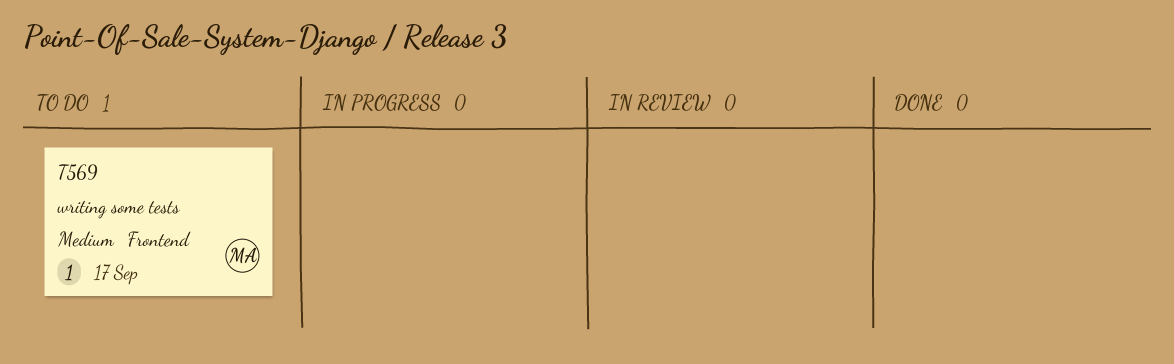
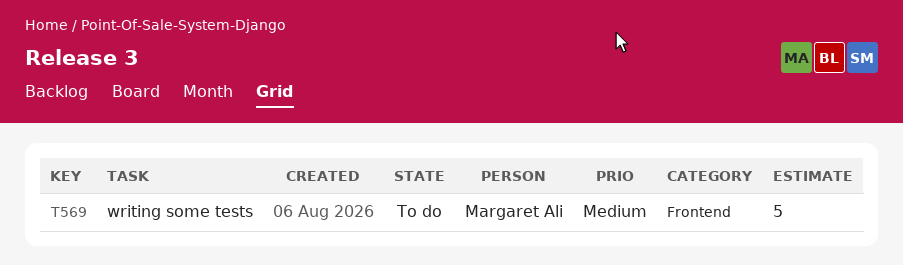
T569, estimate: 1 -> 5

